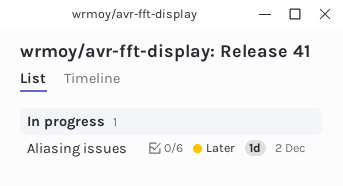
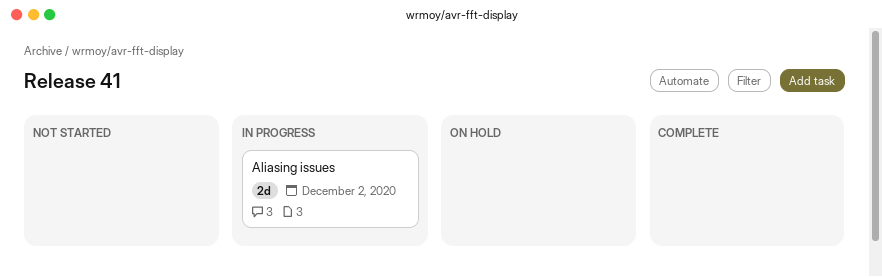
Aliasing issues, estimate: 1d -> 2d

